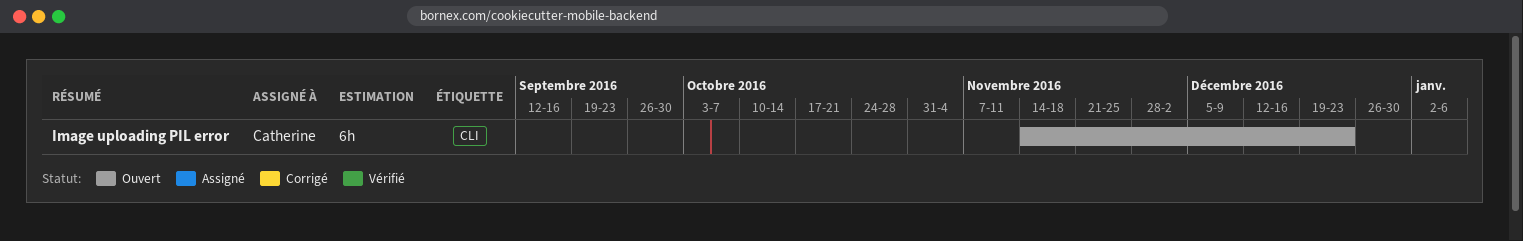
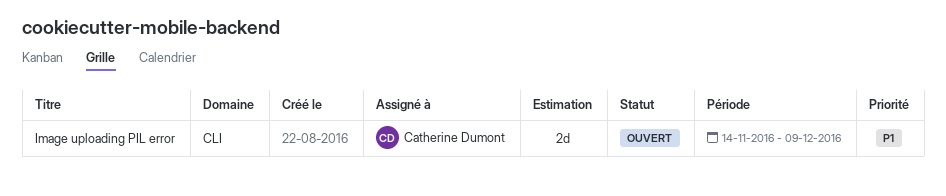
Image uploading PIL error, estimate: 6h -> 2d
Image uploading PIL error, due: Dec 23 -> Dec 9

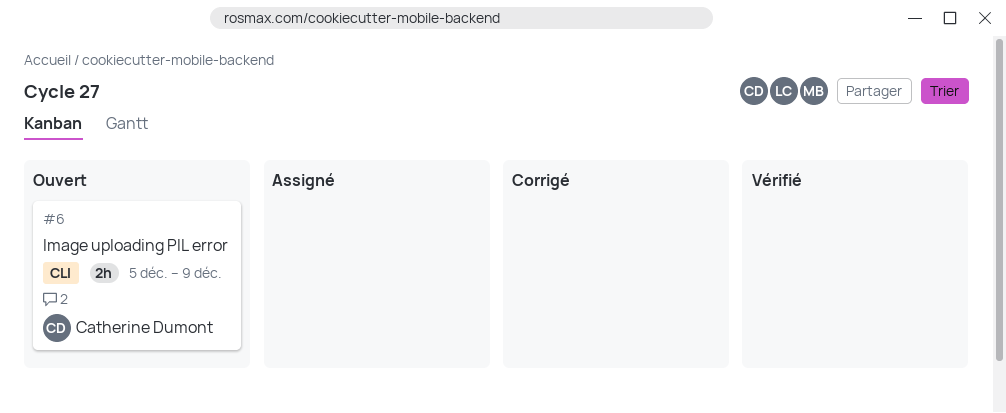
Image uploading PIL error, estimate: 2d -> 2h
Image uploading PIL error, start: Nov 14 -> Dec 5

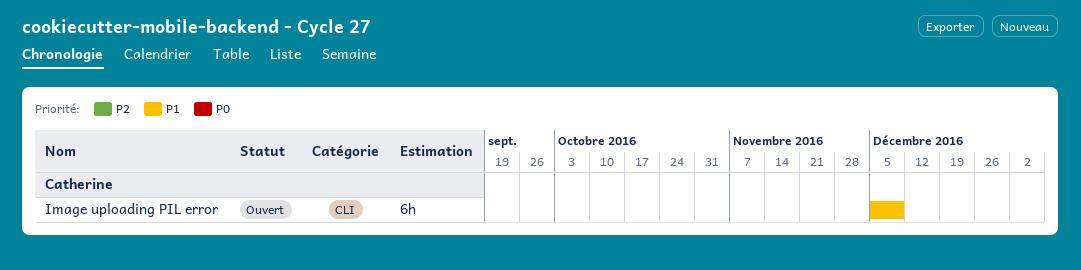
Image uploading PIL error, estimate: 2h -> 6h

